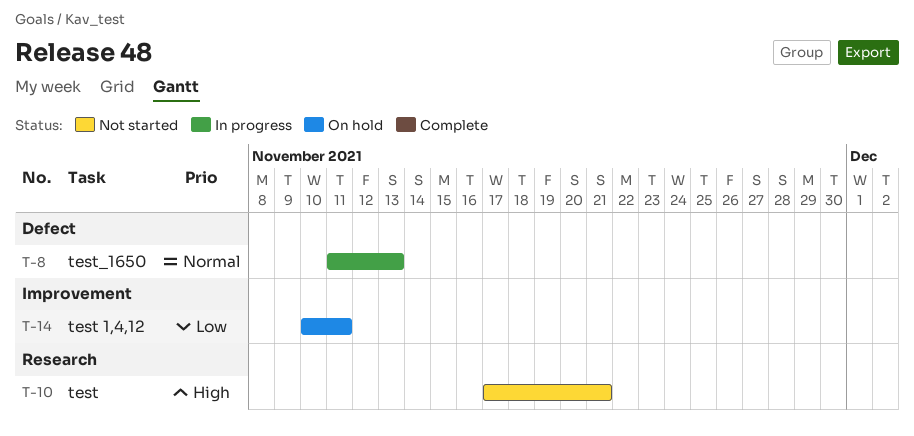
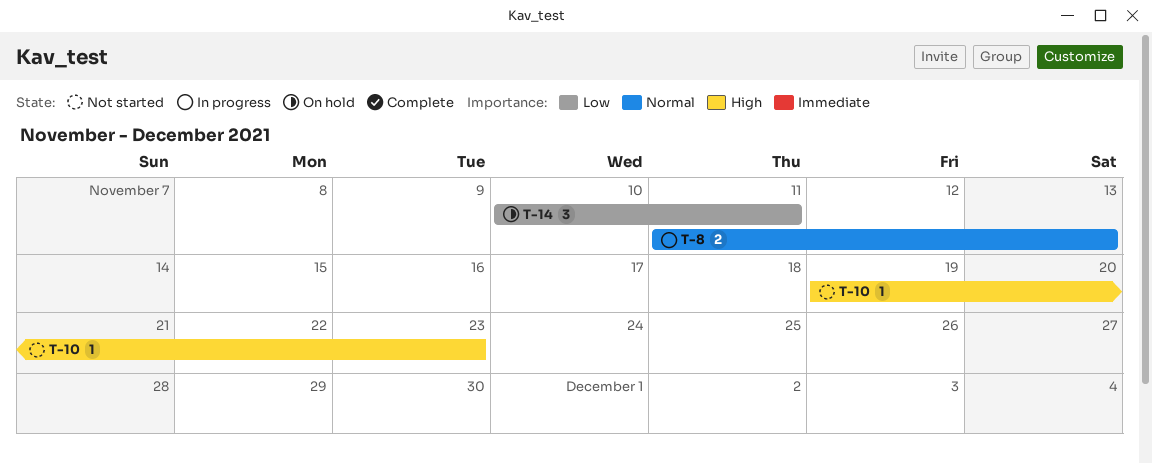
T-10, start: Nov 17 -> Nov 19
T-10, due: Nov 21 -> Nov 23

